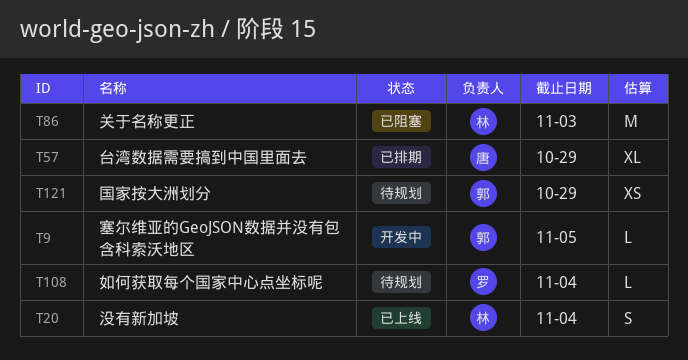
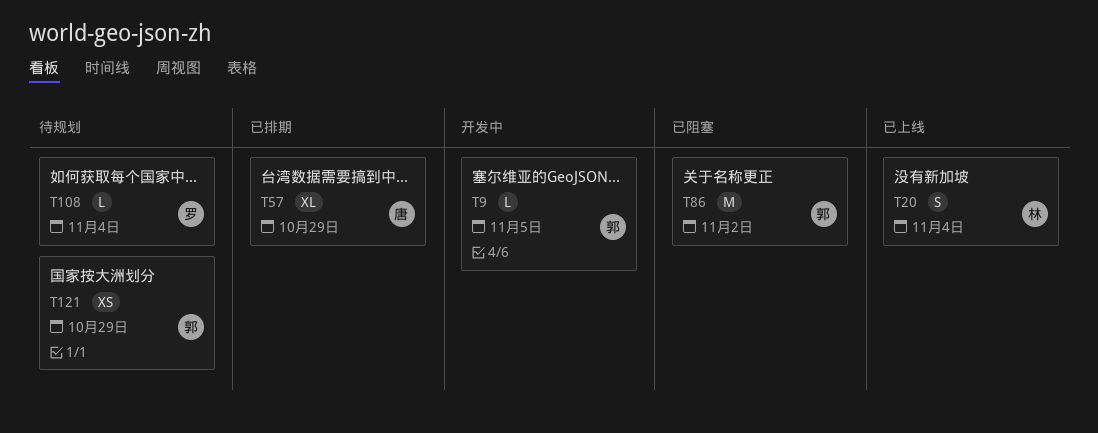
T86, owner: 林 -> 郭
T86, due: Nov 3 -> Nov 2

